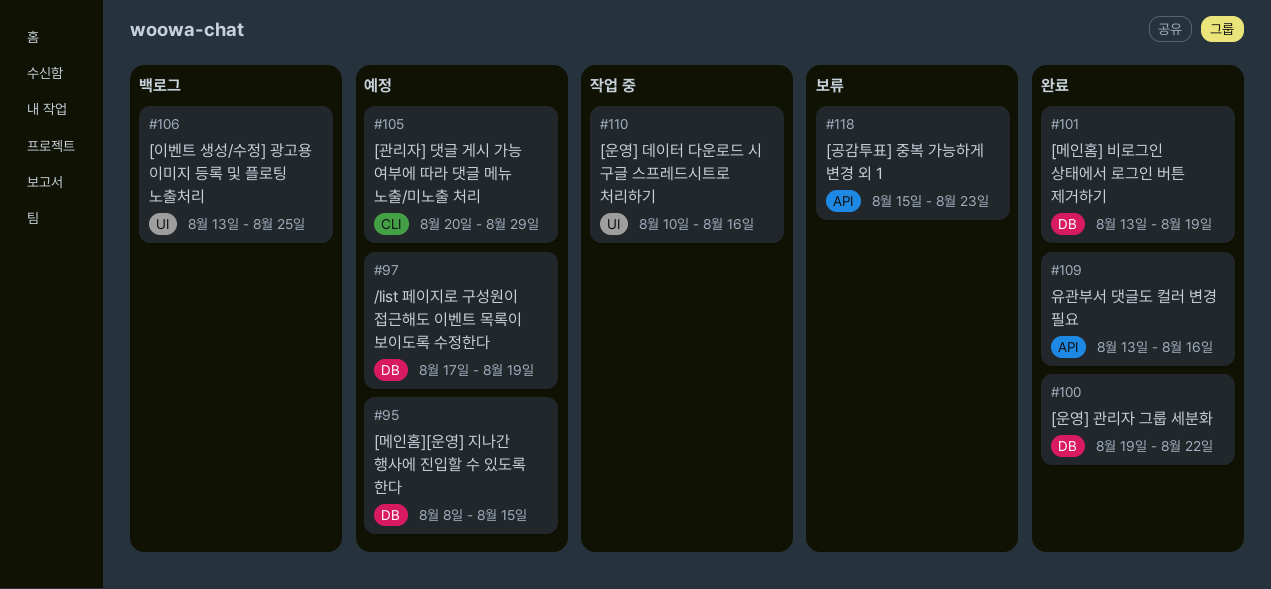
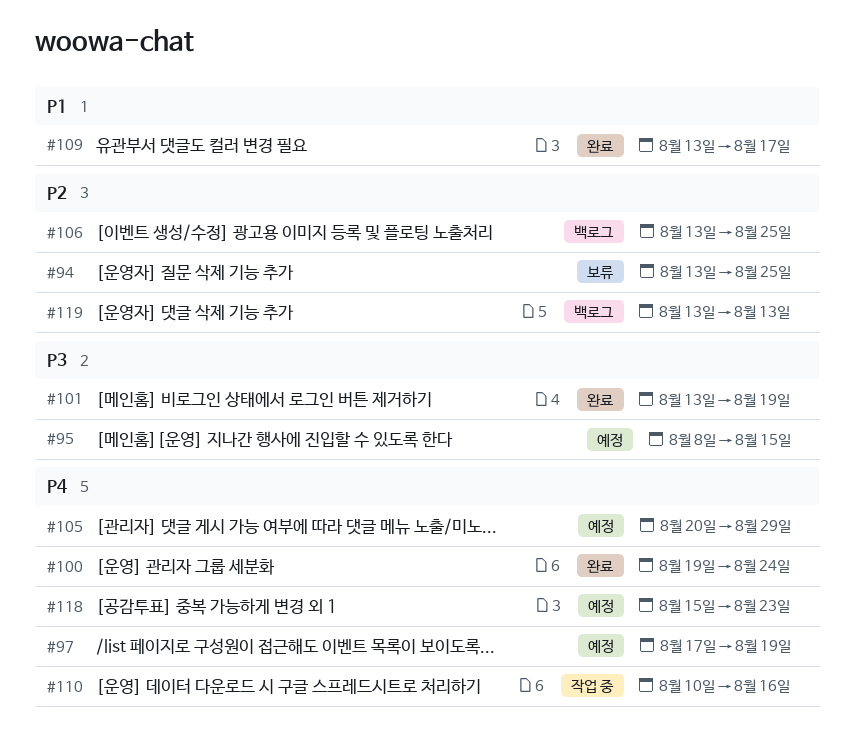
#94: none -> present
#100, due: Aug 22 -> Aug 24
#109, due: Aug 16 -> Aug 17
#118, status: 보류 -> 예정
#119: none -> present

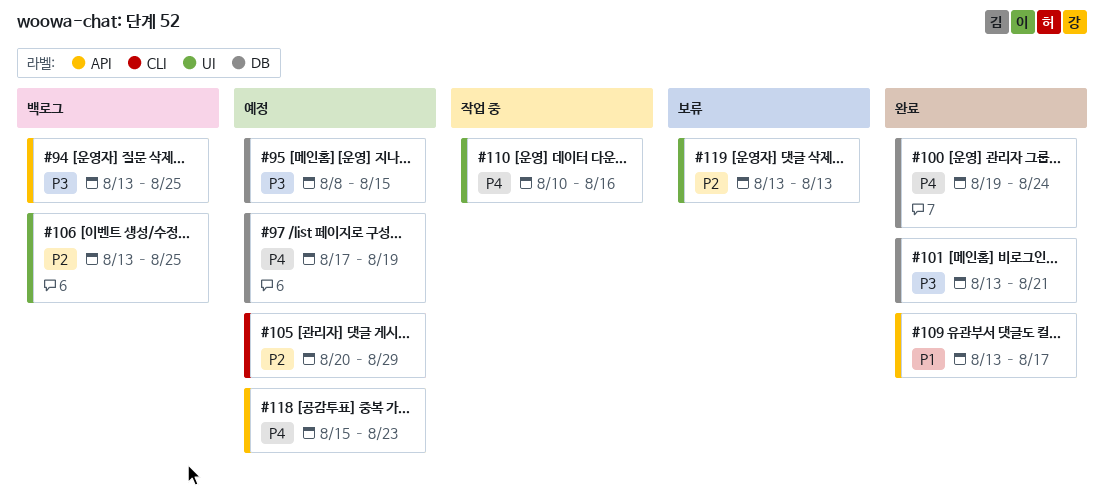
#94, status: 보류 -> 백로그
#94, priority: P2 -> P3
#101, due: Aug 19 -> Aug 21
#105, priority: P4 -> P2
#119, status: 백로그 -> 보류

